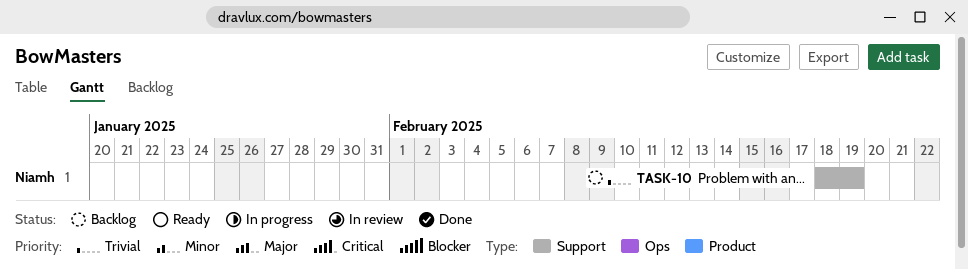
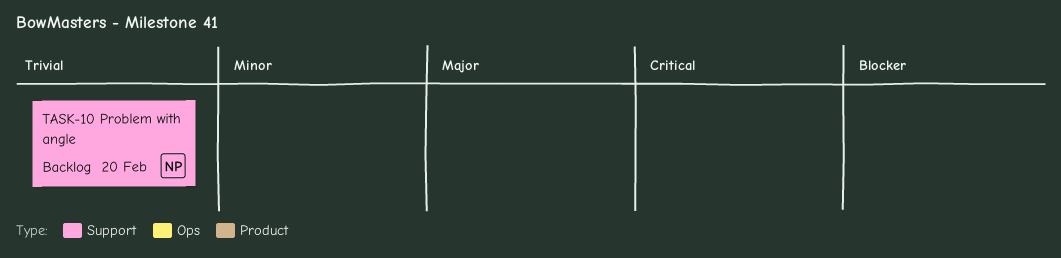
TASK-10, due: Feb 19 -> Feb 20

